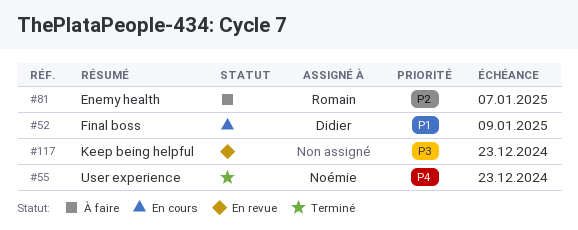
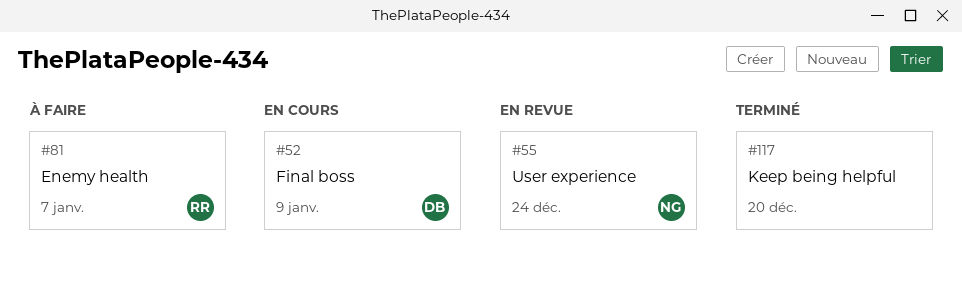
#55, status: Terminé -> En revue
#55, due: Dec 23 -> Dec 24
#117, status: En revue -> Terminé
#117, due: Dec 23 -> Dec 20

